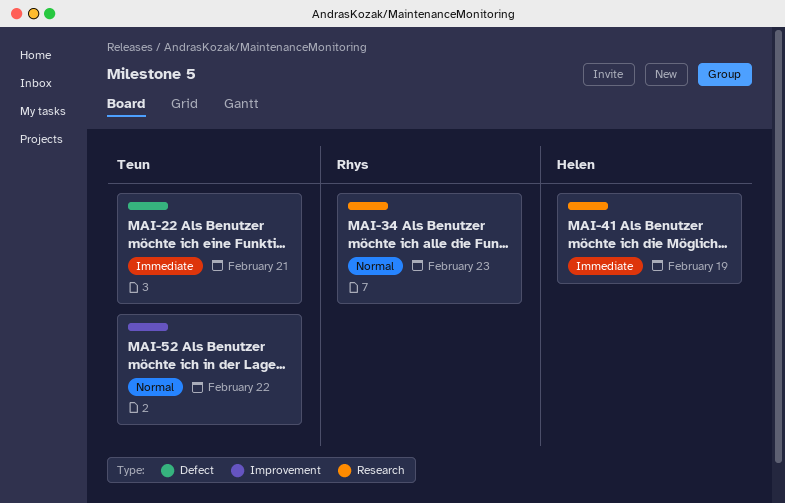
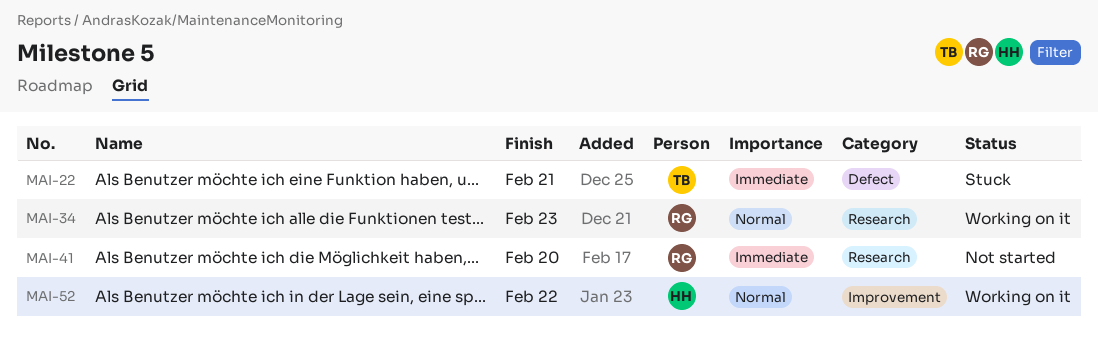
MAI-41, owner: Helen -> Rhys
MAI-41, due: Feb 19 -> Feb 20
MAI-52, owner: Teun -> Helen

